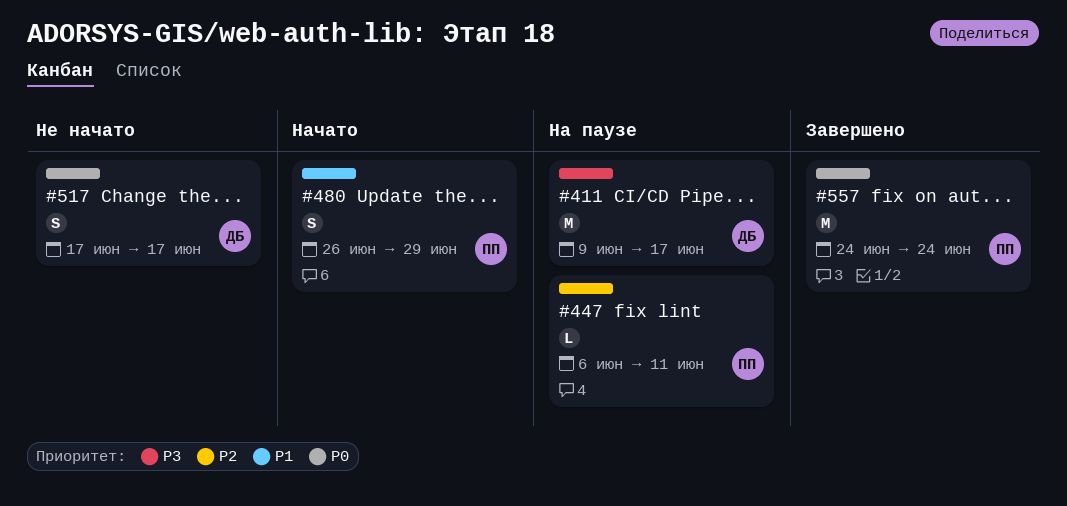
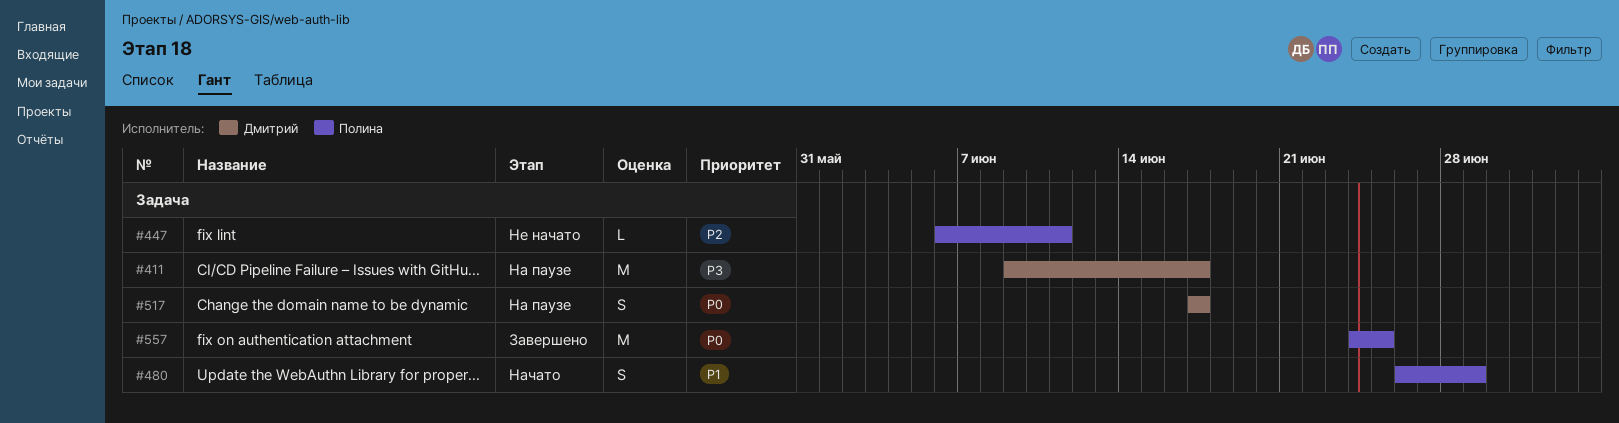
#447, status: На паузе -> Не начато
#517, status: Не начато -> На паузе
#557, due: Jun 24 -> Jun 25

